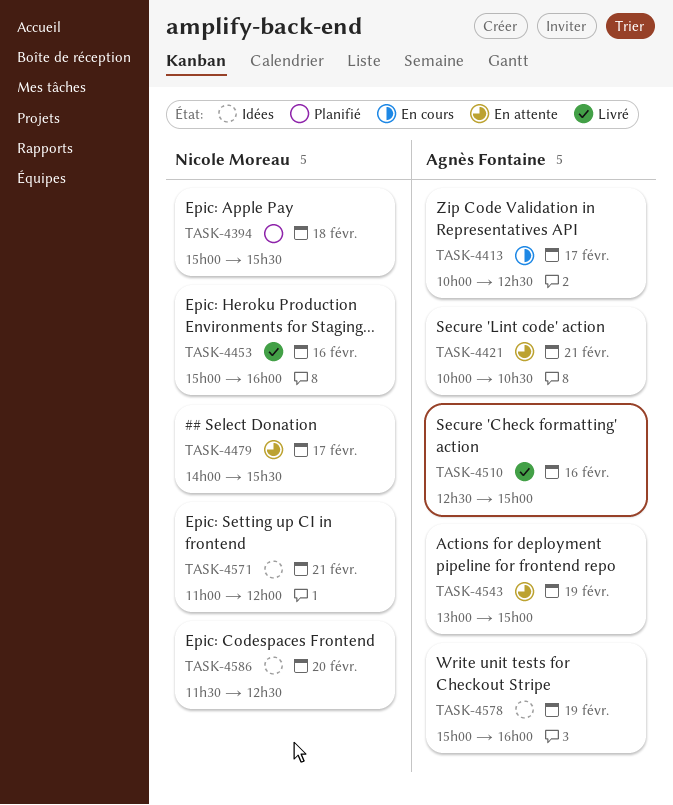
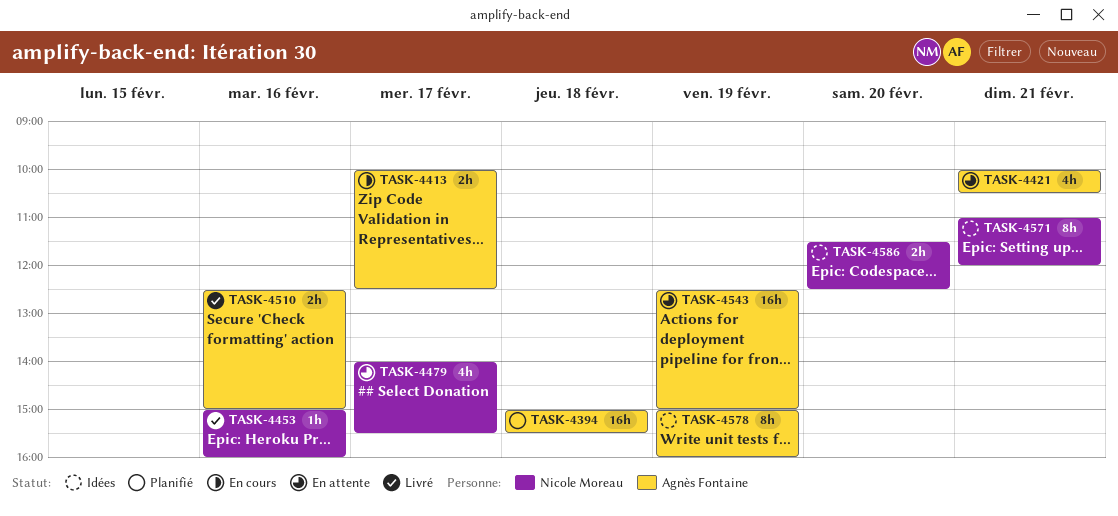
TASK-4394, owner: Nicole Moreau -> Agnès Fontaine
TASK-4543, begins: 13:00 -> 12:30

